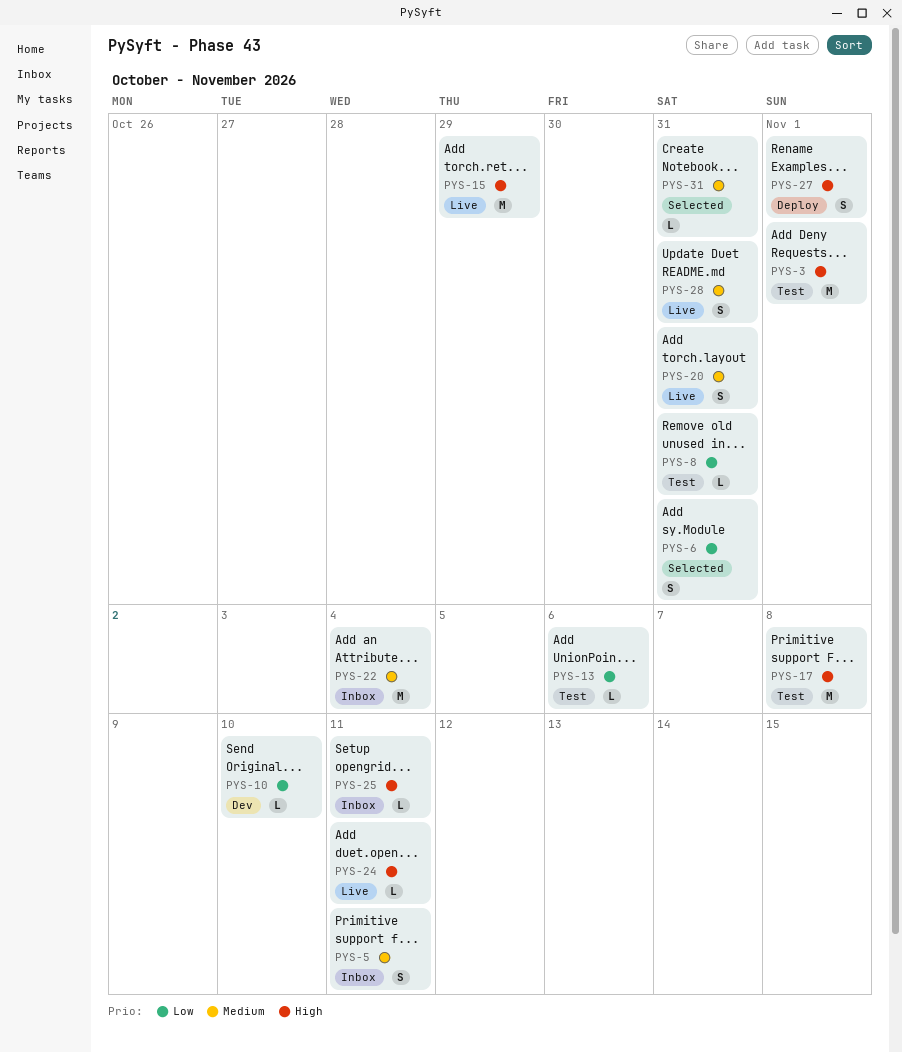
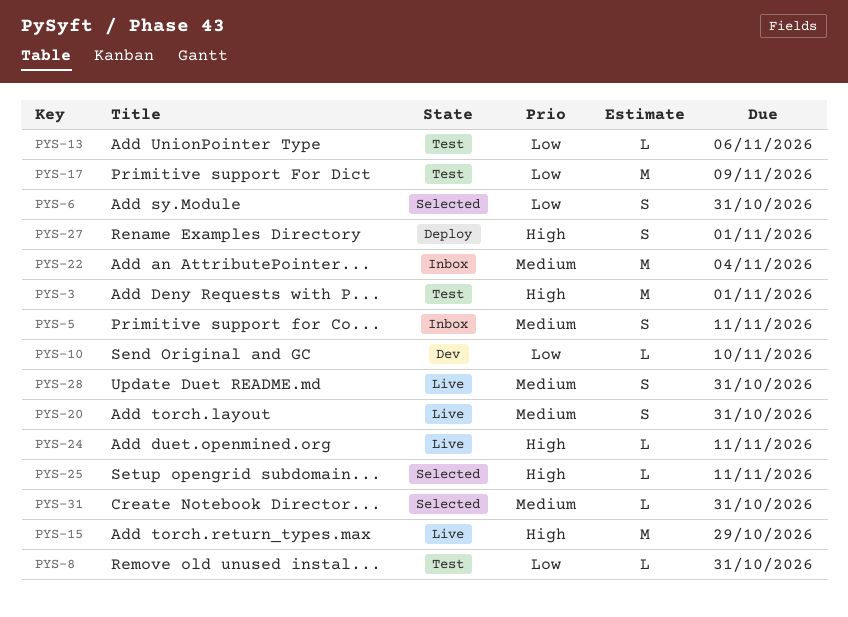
PYS-17, priority: High -> Low
PYS-17, due: Nov 8 -> Nov 9
PYS-25, status: Inbox -> Selected

